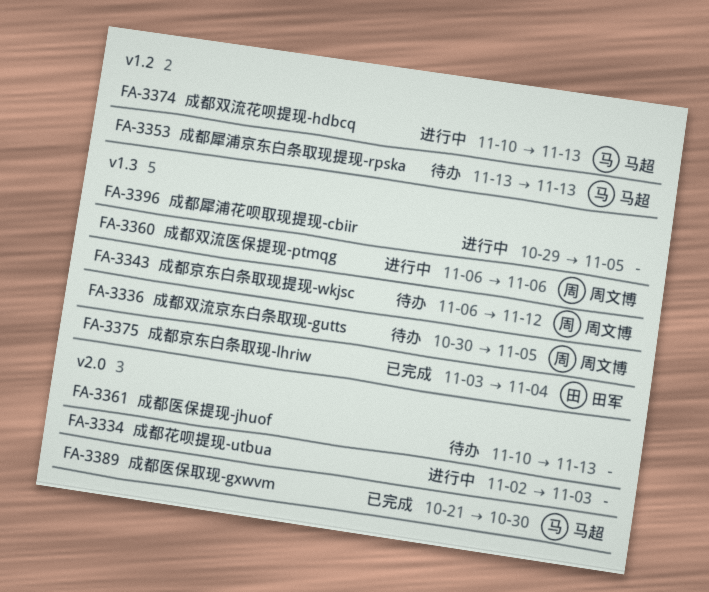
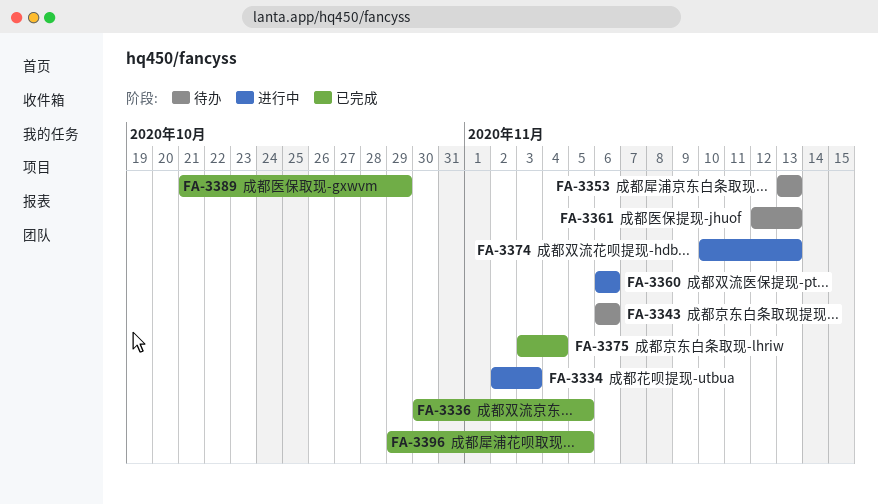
FA-3336, status: 待办 -> 已完成
FA-3343, due: Nov 12 -> Nov 6
FA-3361, start: Nov 10 -> Nov 12
FA-3389, due: Oct 30 -> Oct 29
FA-3396, status: 进行中 -> 已完成

